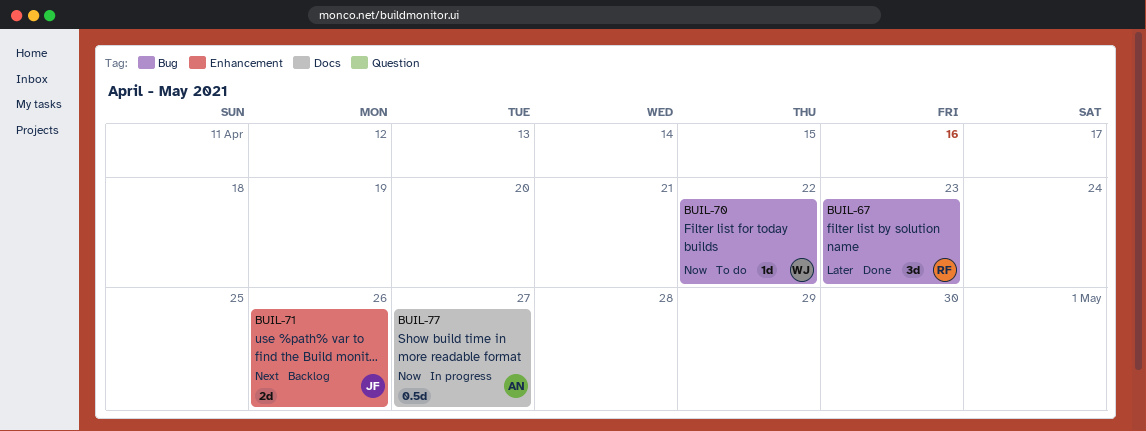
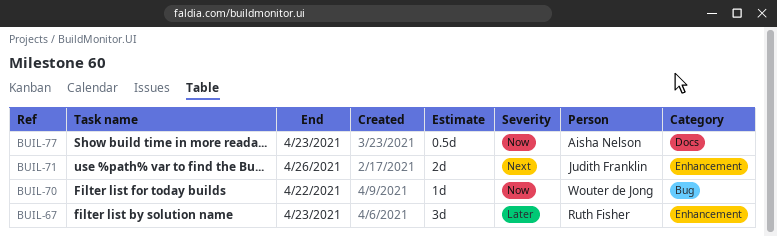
BUIL-67, label: Bug -> Enhancement
BUIL-77, due: Apr 27 -> Apr 23

